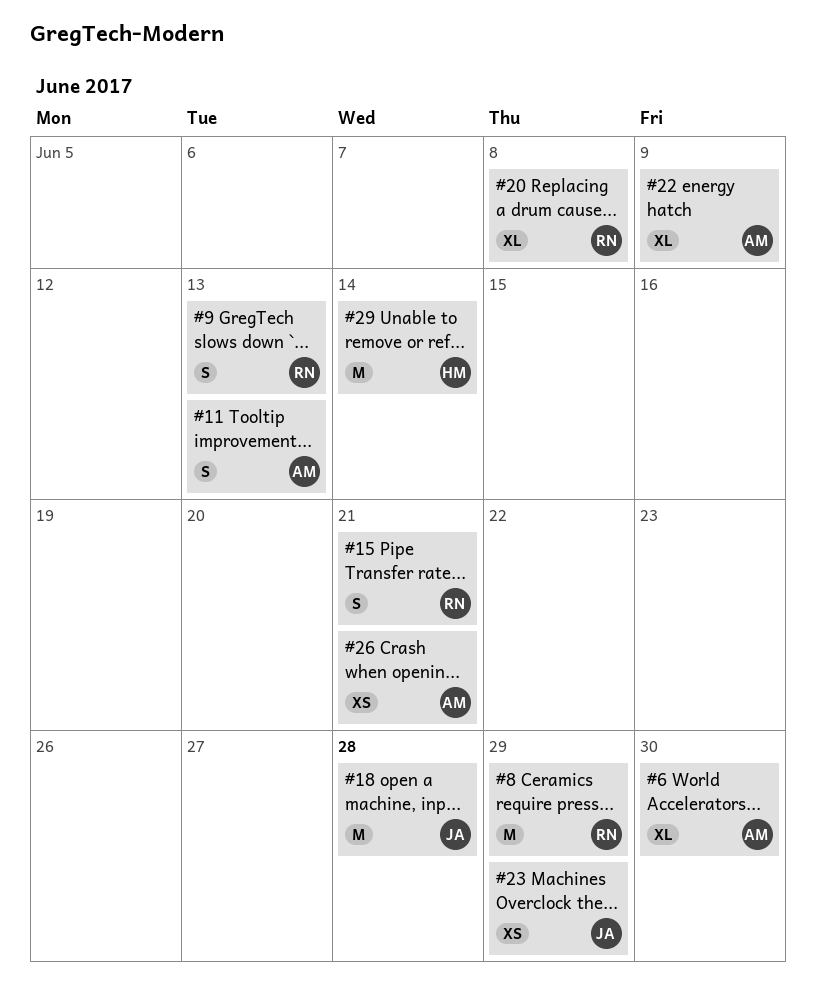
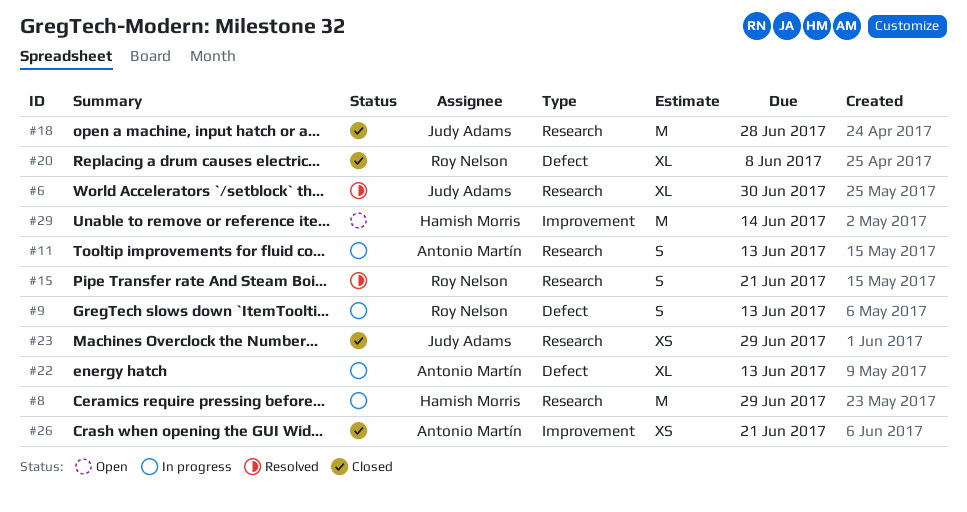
#6, owner: Antonio Martín -> Judy Adams
#8, owner: Roy Nelson -> Hamish Morris
#22, due: Jun 9 -> Jun 13

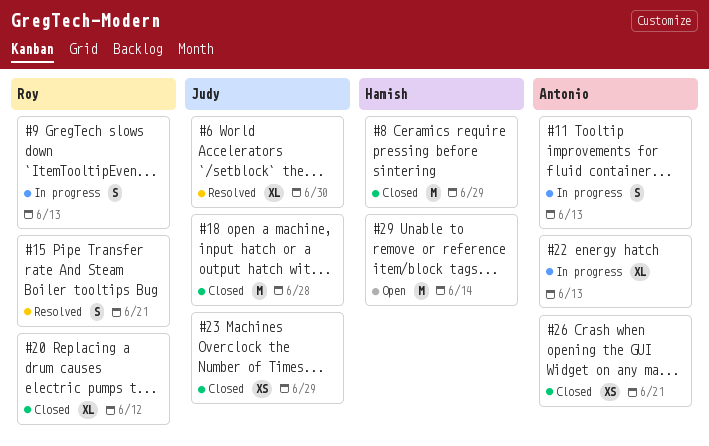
#8, status: In progress -> Closed
#20, due: Jun 8 -> Jun 12

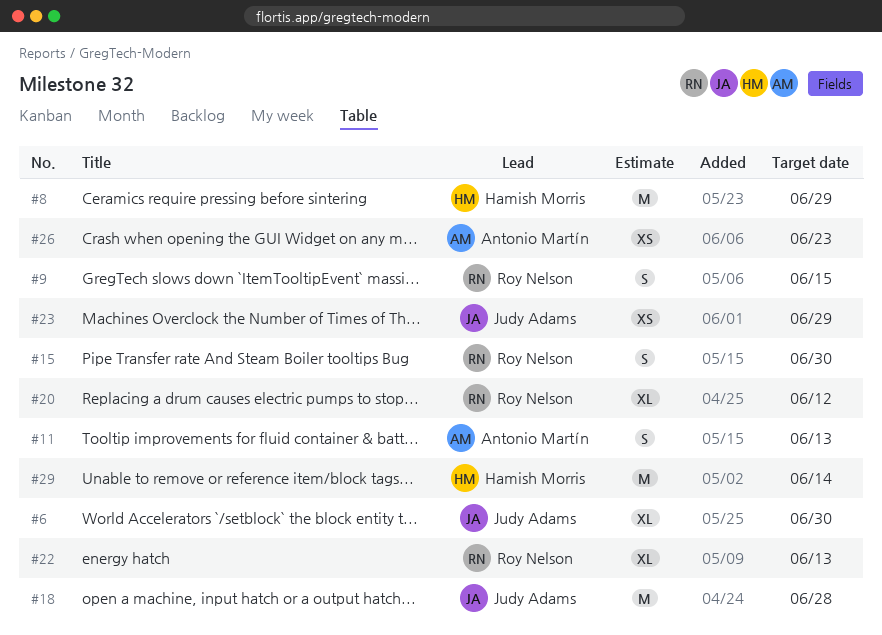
#9, due: Jun 13 -> Jun 15
#15, due: Jun 21 -> Jun 30
#22, owner: Antonio Martín -> Roy Nelson
#26, due: Jun 21 -> Jun 23

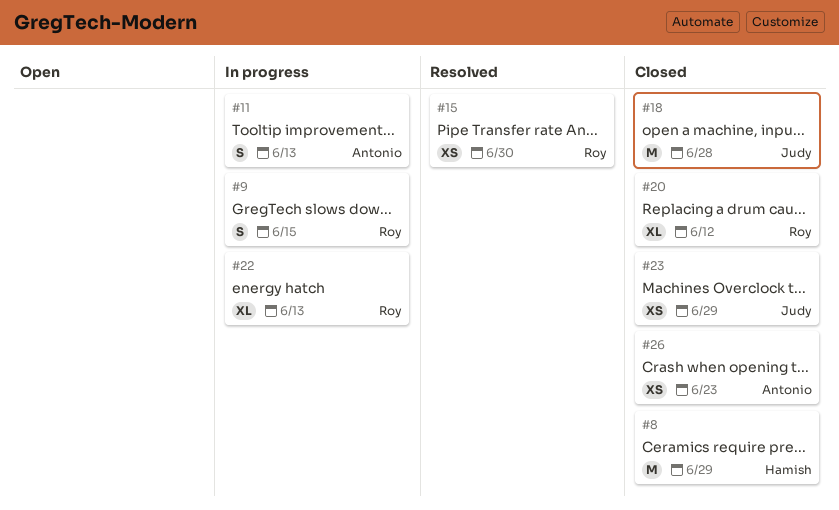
#6: present -> none
#15, estimate: S -> XS
#29: present -> none

